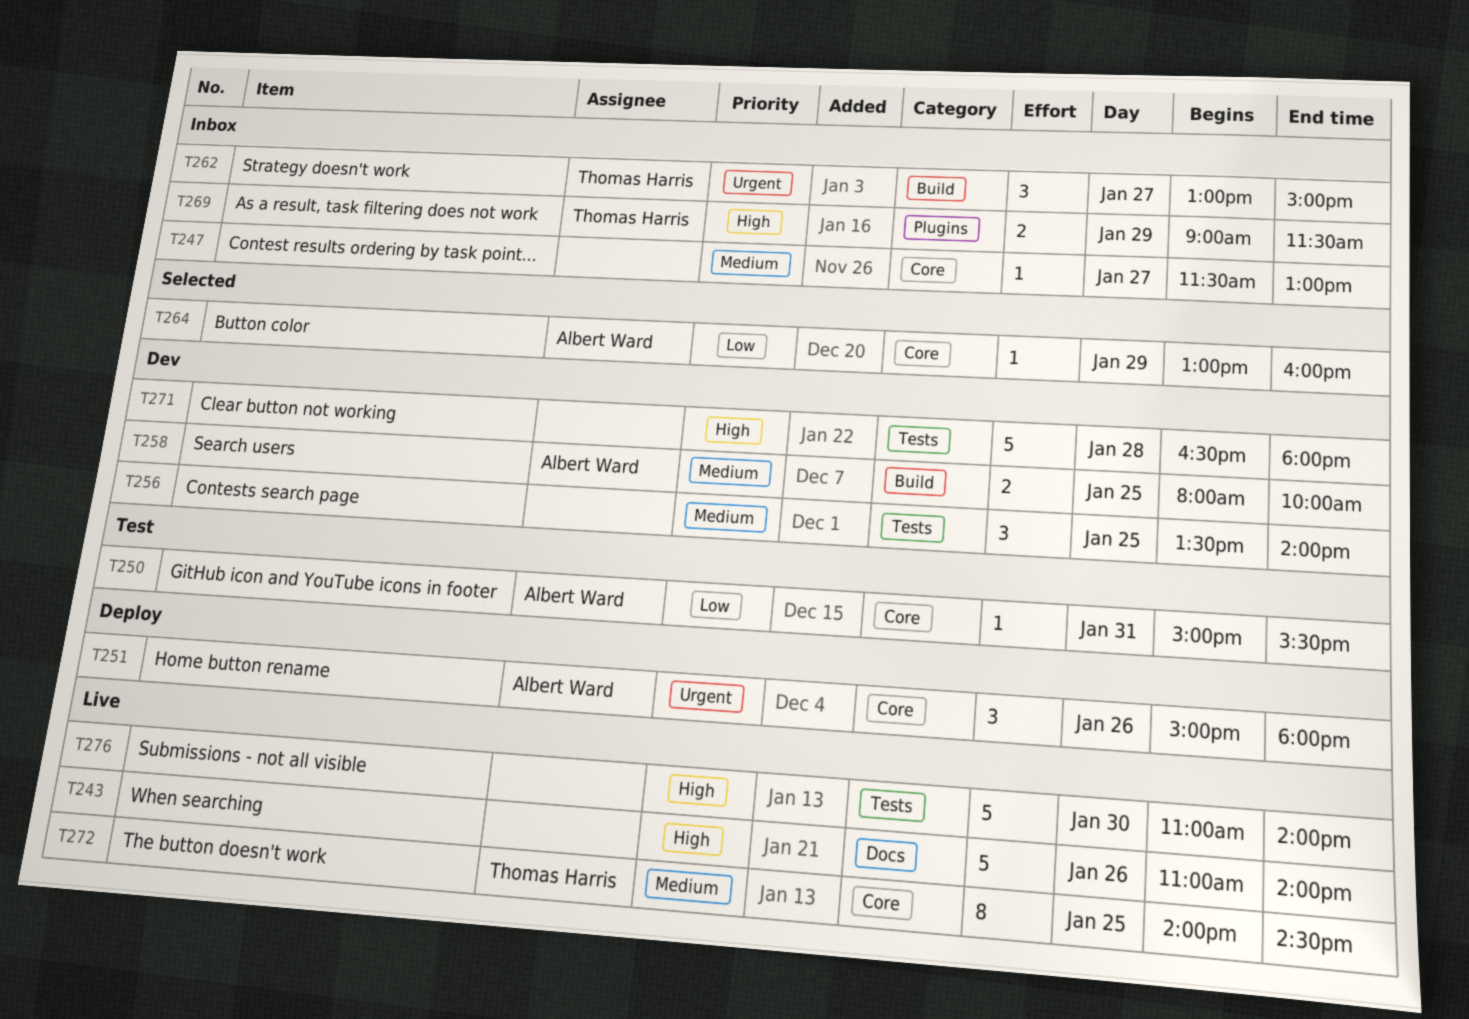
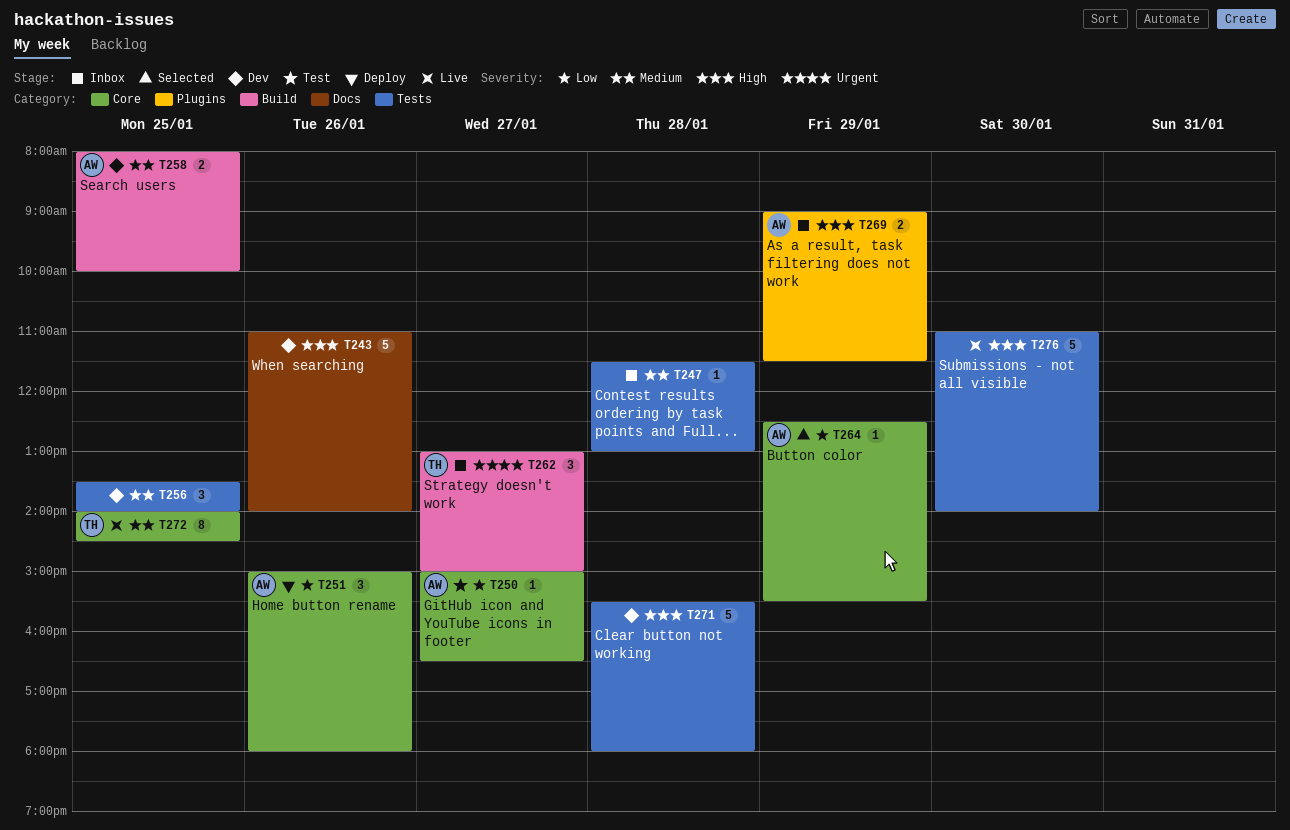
T243, status: Live -> Dev
T247, label: Core -> Tests
T247, day: Jan 27 -> Jan 28
T250, day: Jan 31 -> Jan 27
T250, ends: 15:30 -> 16:30
T251, priority: Urgent -> Low
T264, begins: 13:00 -> 12:30
T264, ends: 16:00 -> 15:30
T269, owner: Thomas Harris -> Albert Ward
T271, begins: 16:30 -> 15:30

